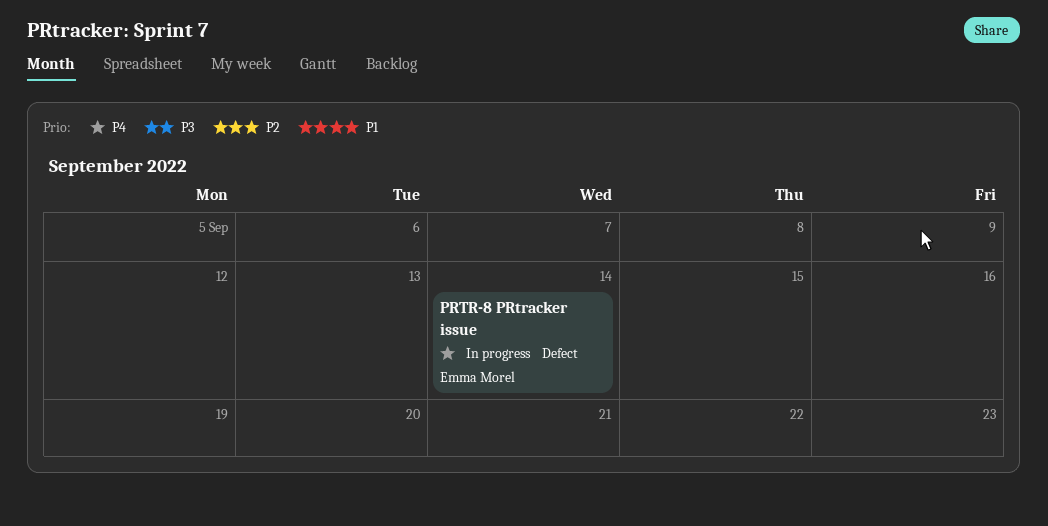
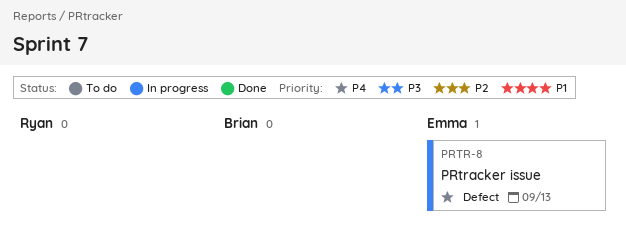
PRTR-8, due: Sep 14 -> Sep 13

